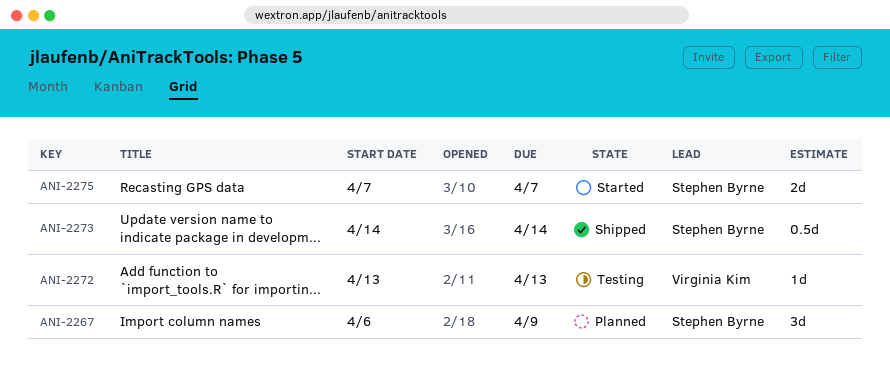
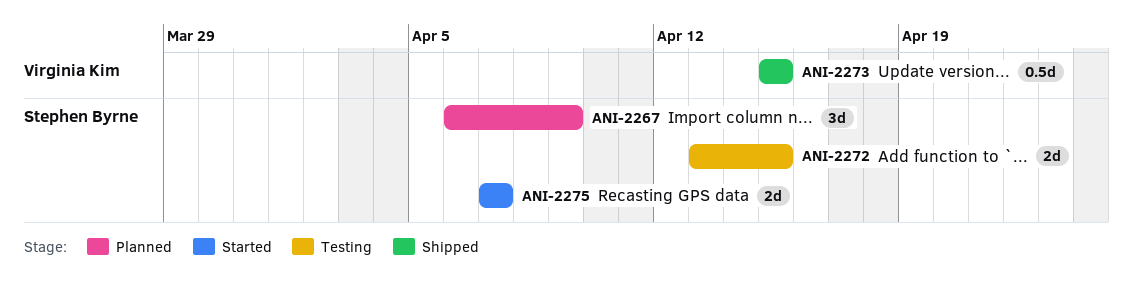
ANI-2272, owner: Virginia Kim -> Stephen Byrne
ANI-2272, estimate: 1d -> 2d
ANI-2272, due: Apr 13 -> Apr 15
ANI-2273, owner: Stephen Byrne -> Virginia Kim
ANI-2273, start: Apr 14 -> Apr 15
ANI-2273, due: Apr 14 -> Apr 15

